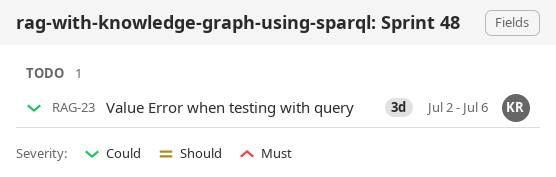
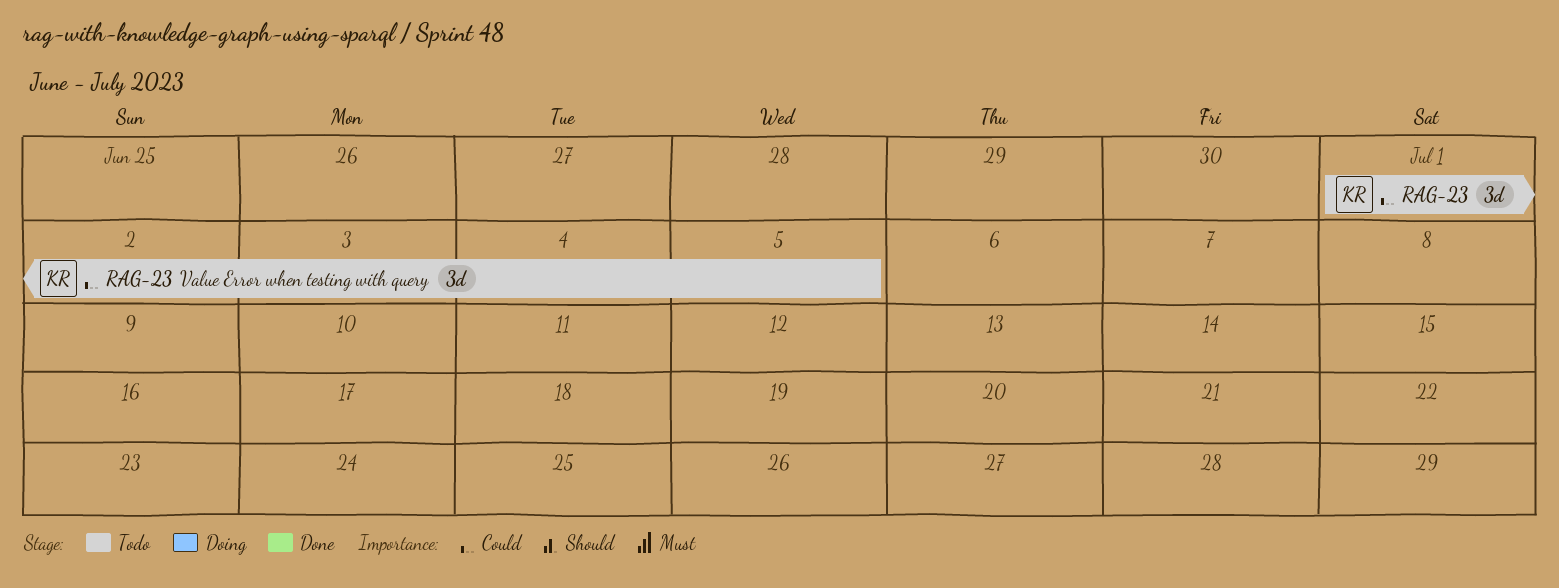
RAG-23, start: Jul 2 -> Jul 1
RAG-23, due: Jul 6 -> Jul 5

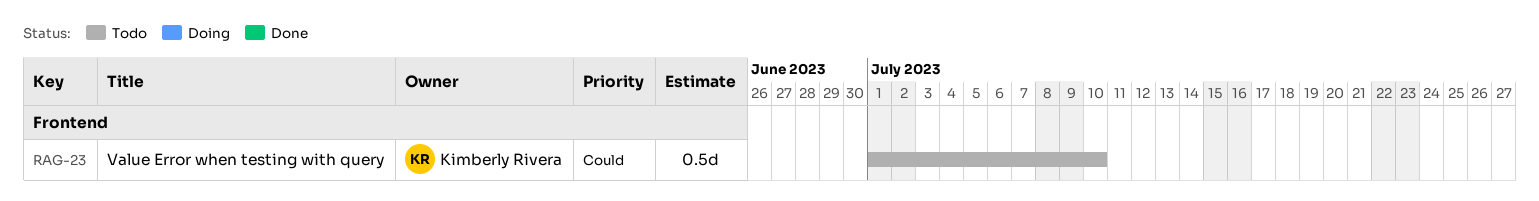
RAG-23, estimate: 3d -> 0.5d
RAG-23, due: Jul 5 -> Jul 10

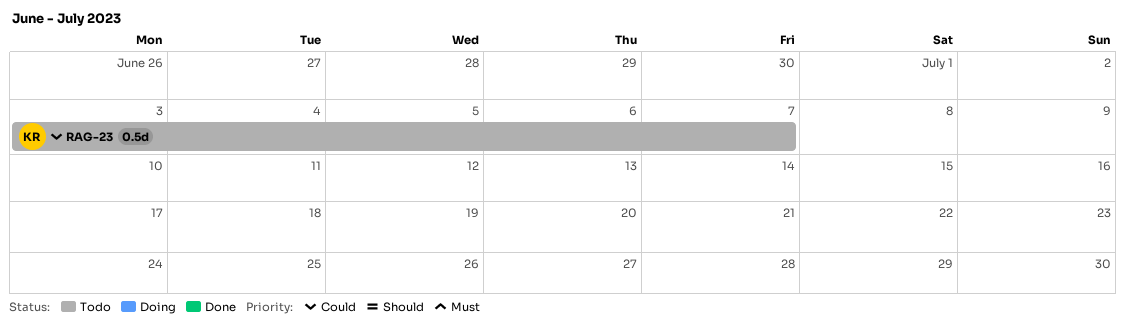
RAG-23, start: Jul 1 -> Jul 3
RAG-23, due: Jul 10 -> Jul 7

